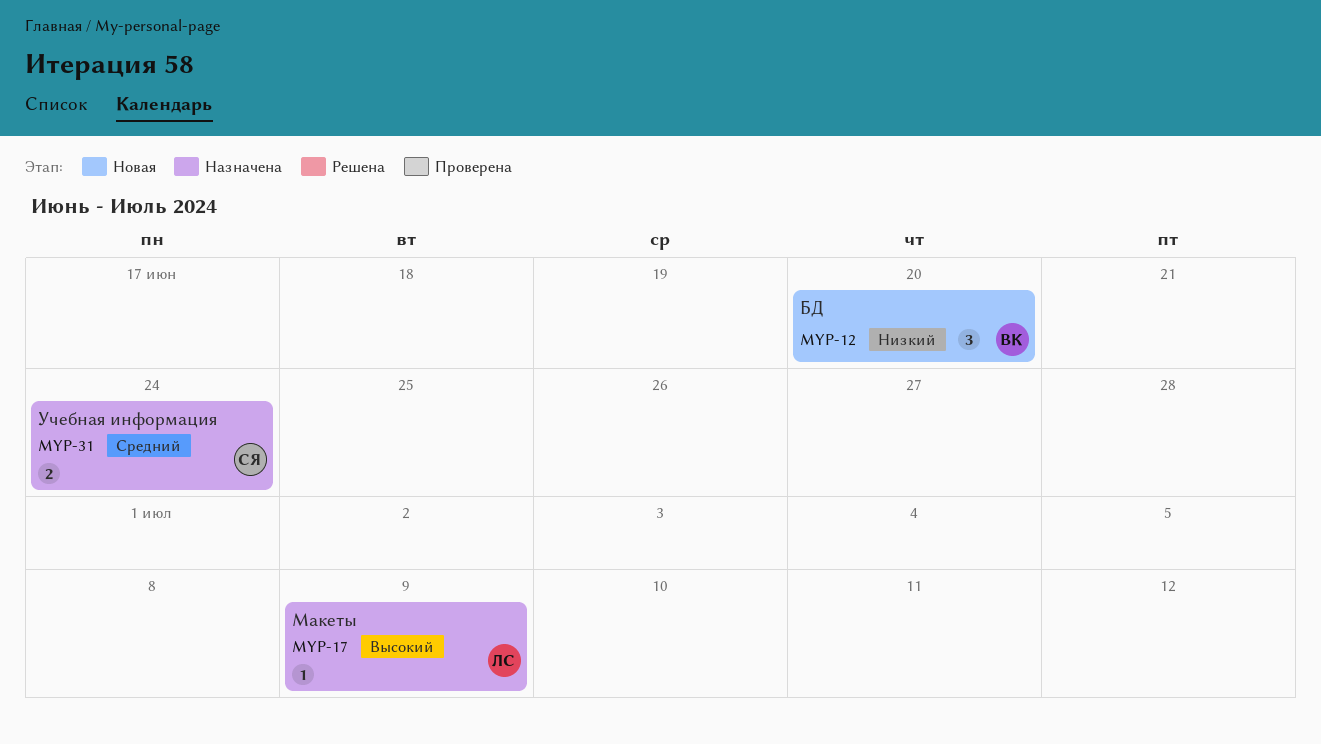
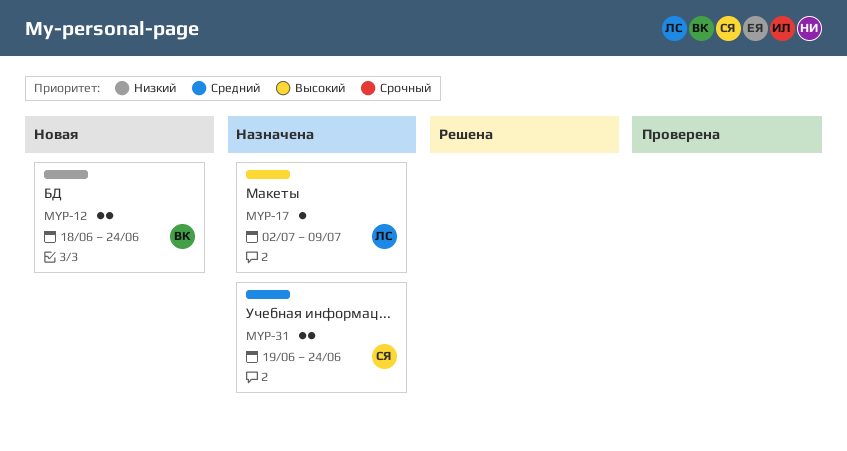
MYP-12, estimate: 3 -> 2
MYP-12, due: Jun 20 -> Jun 24

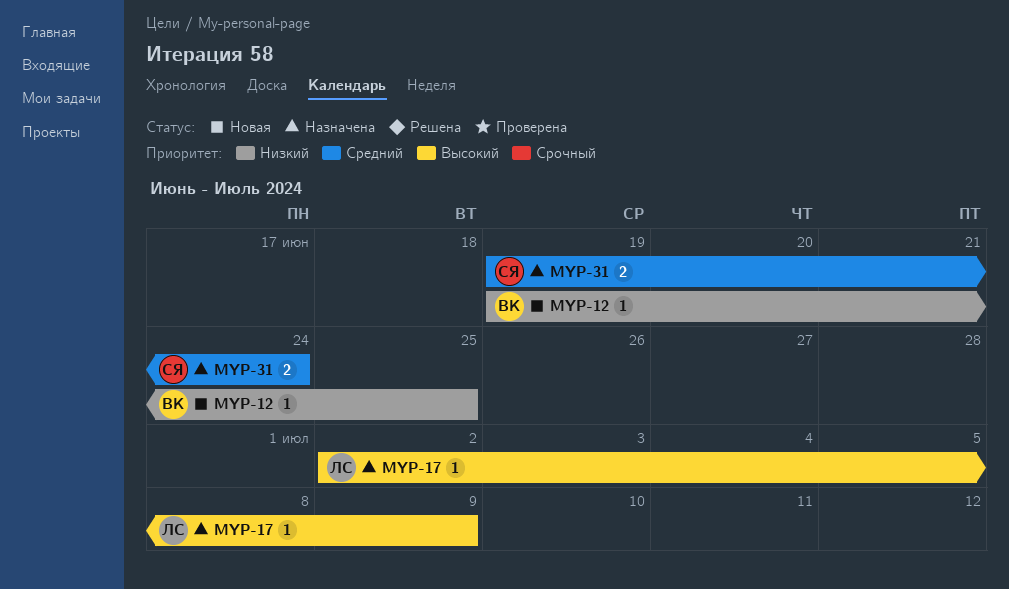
MYP-12, estimate: 2 -> 1
MYP-12, start: Jun 18 -> Jun 19
MYP-12, due: Jun 24 -> Jun 25

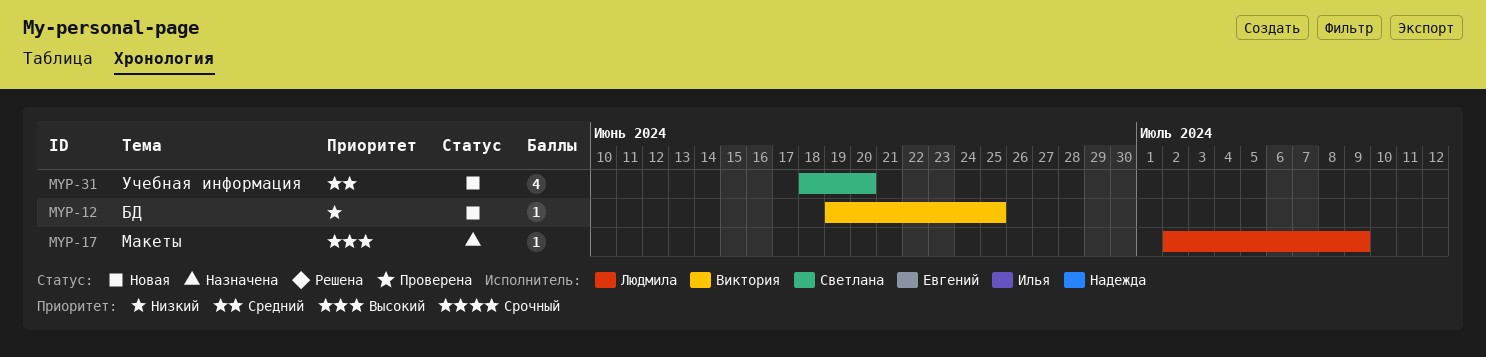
MYP-31, status: Назначена -> Новая
MYP-31, estimate: 2 -> 4
MYP-31, start: Jun 19 -> Jun 18
MYP-31, due: Jun 24 -> Jun 20

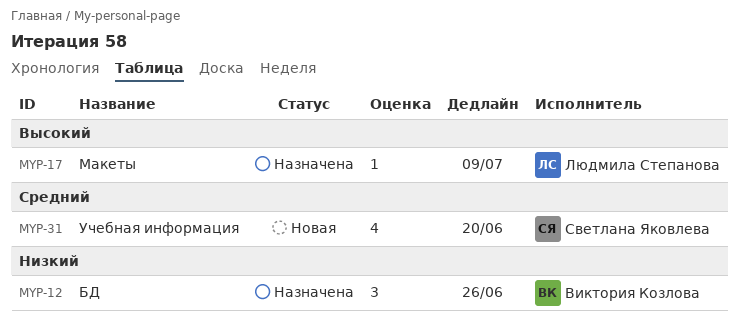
MYP-12, status: Новая -> Назначена
MYP-12, estimate: 1 -> 3
MYP-12, due: Jun 25 -> Jun 26

